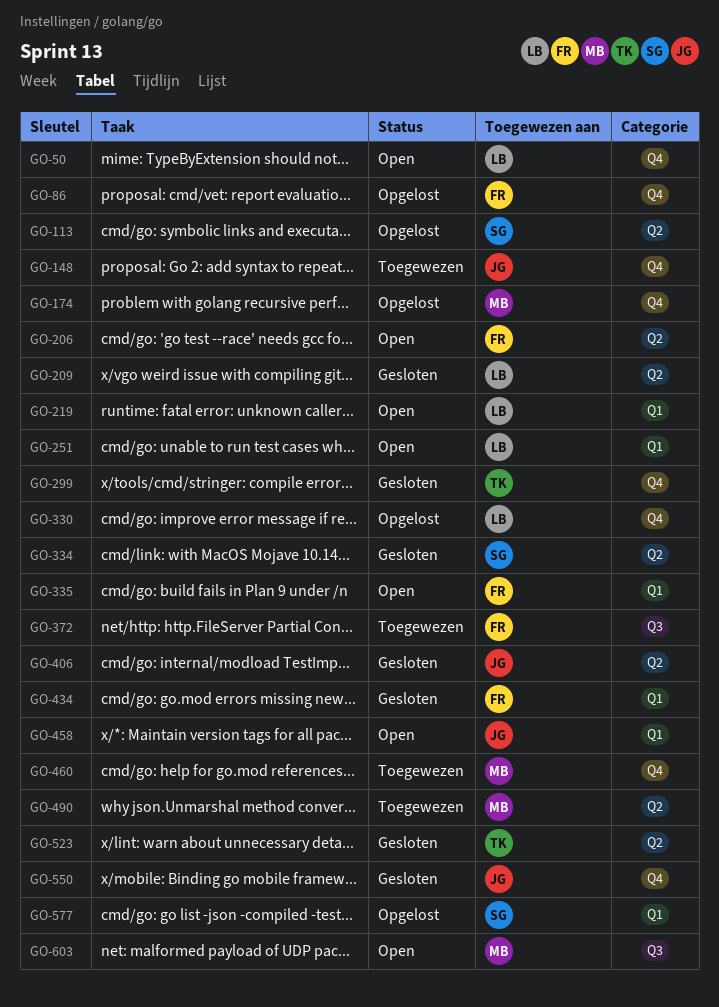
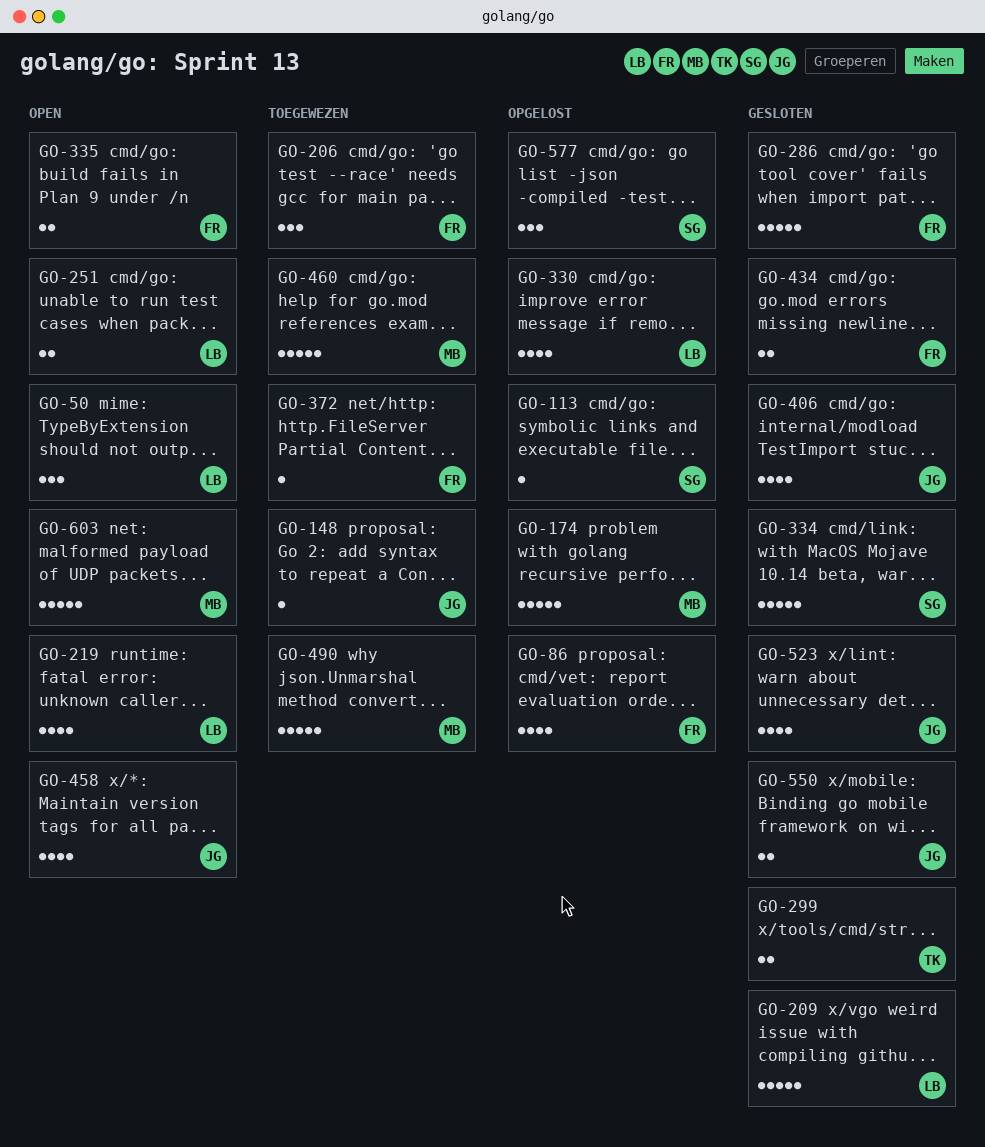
GO-206, status: Open -> Toegewezen
GO-286: none -> present
GO-523, owner: TK -> JG

